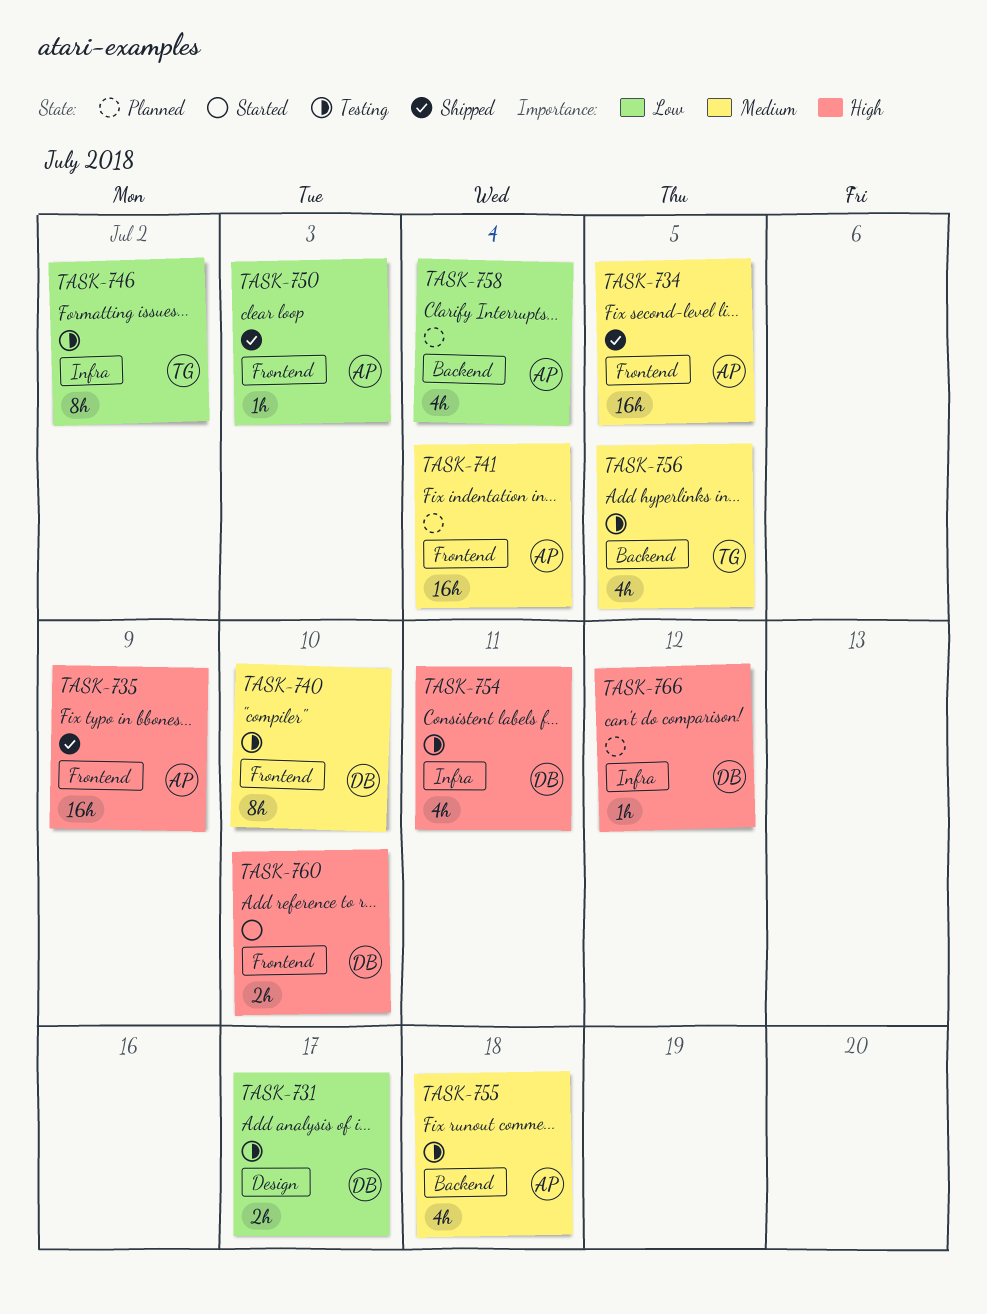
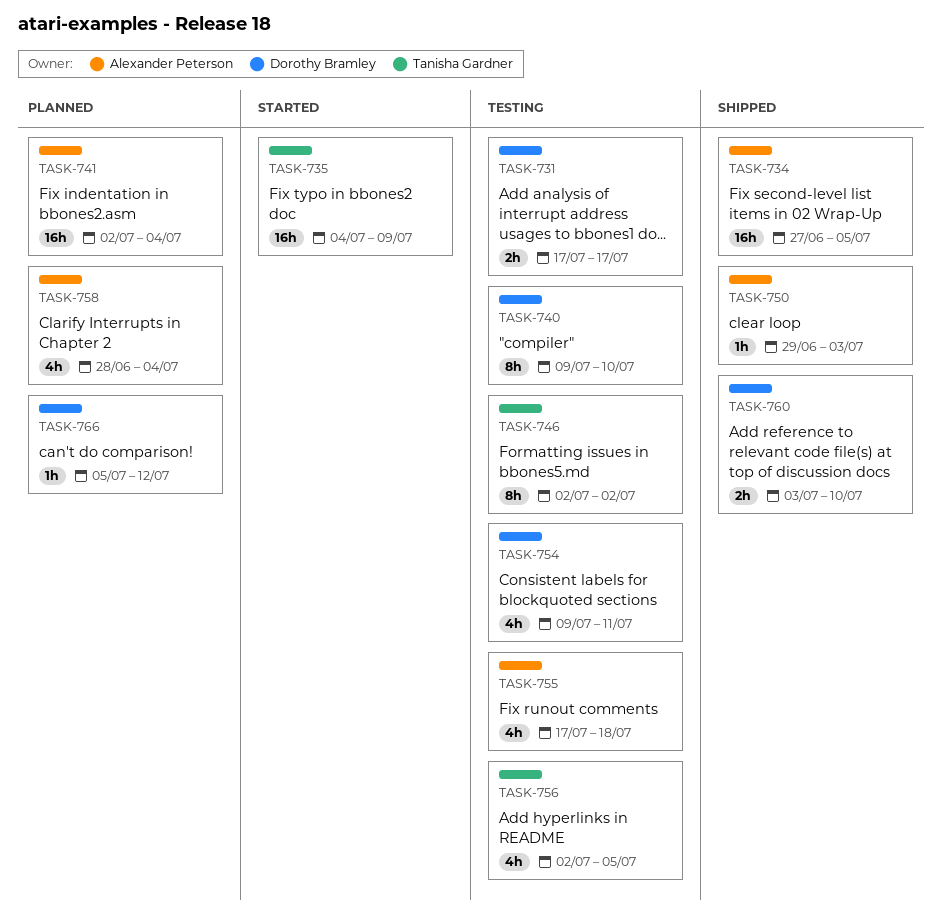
TASK-735, status: Shipped -> Started
TASK-735, owner: Alexander Peterson -> Tanisha Gardner
TASK-760, status: Started -> Shipped

